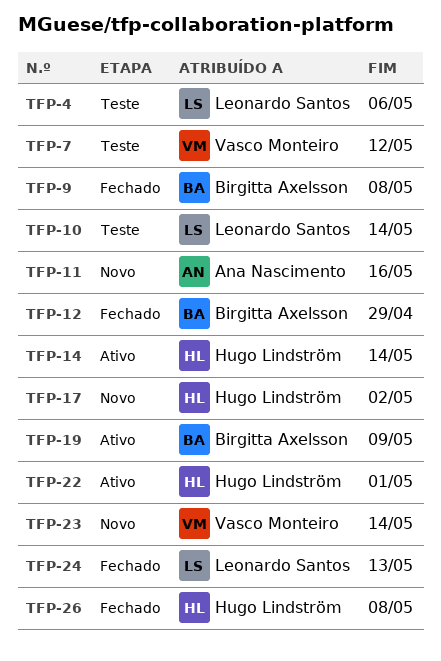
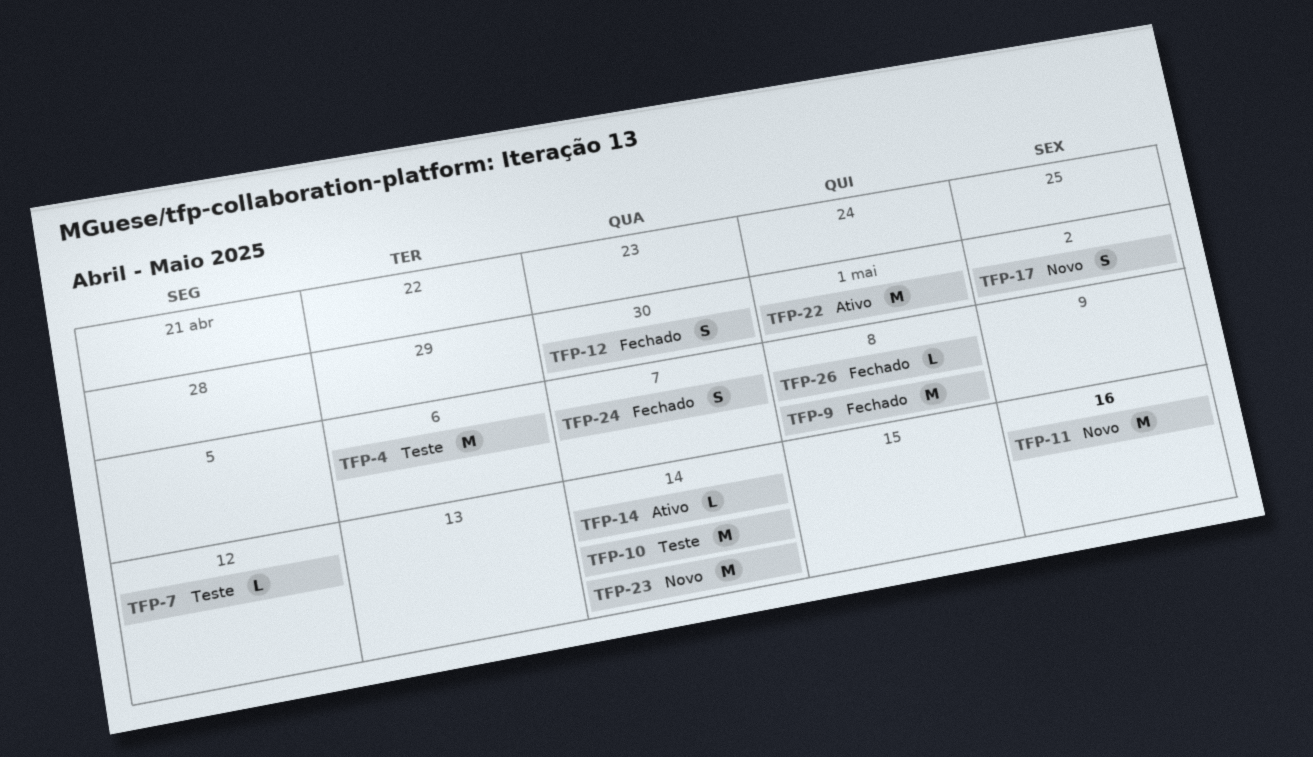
TFP-12, due: Apr 29 -> Apr 30
TFP-19: present -> none
TFP-24, due: May 13 -> May 7

